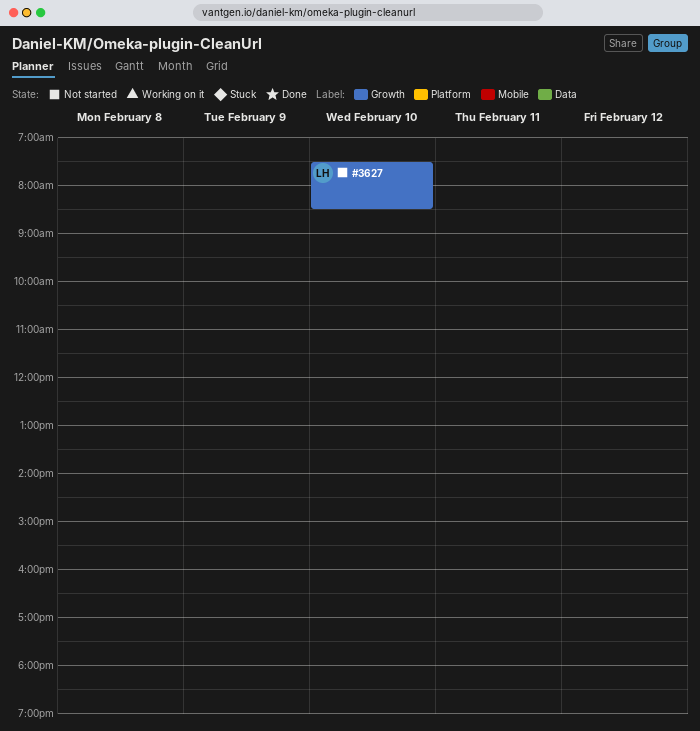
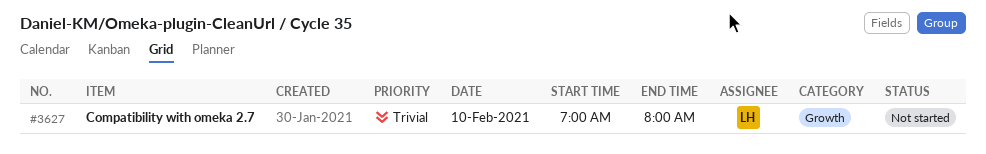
#3627, begins: 07:30 -> 07:00
#3627, ends: 08:30 -> 08:00

